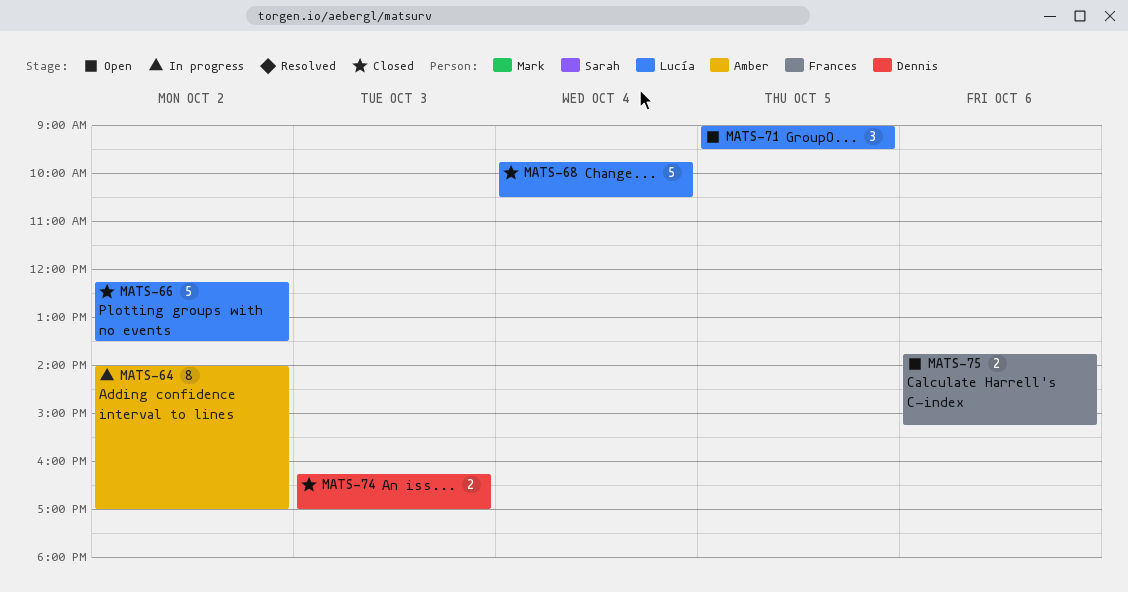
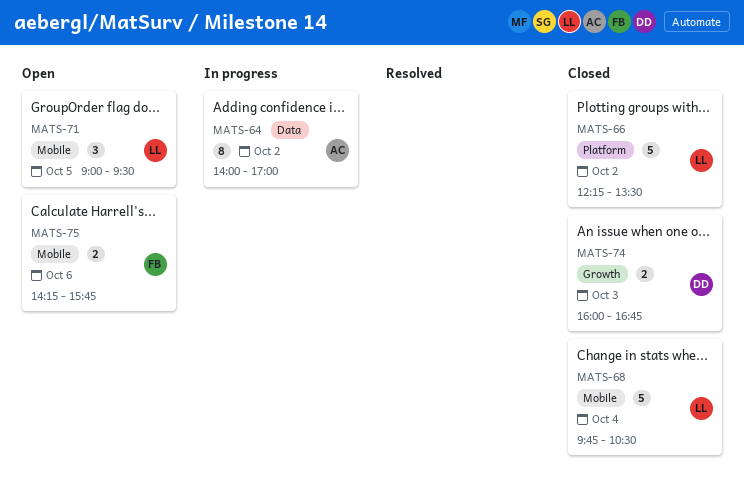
MATS-74, begins: 16:15 -> 16:00
MATS-74, ends: 17:00 -> 16:45
MATS-75, begins: 13:45 -> 14:15
MATS-75, ends: 15:15 -> 15:45

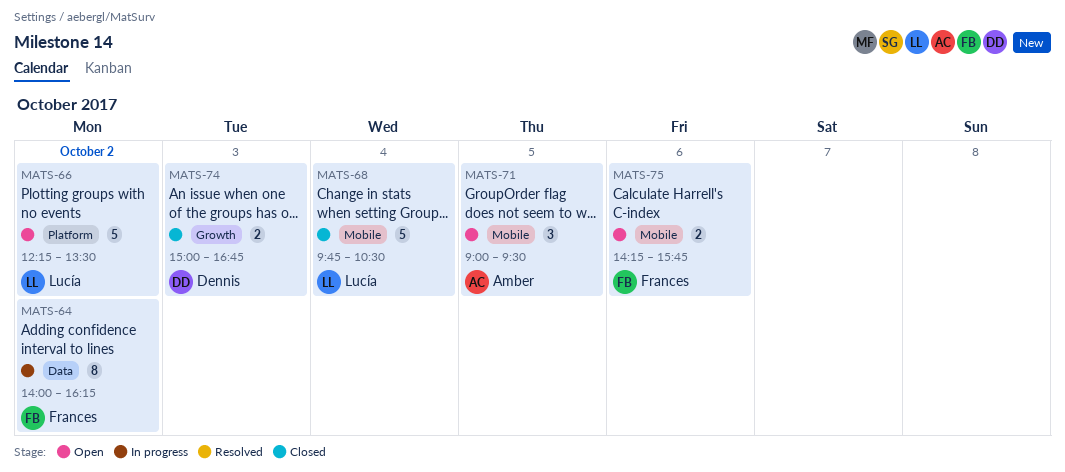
MATS-64, owner: Amber -> Frances
MATS-64, ends: 17:00 -> 16:15
MATS-66, status: Closed -> Open
MATS-71, owner: Lucía -> Amber
MATS-74, begins: 16:00 -> 15:00

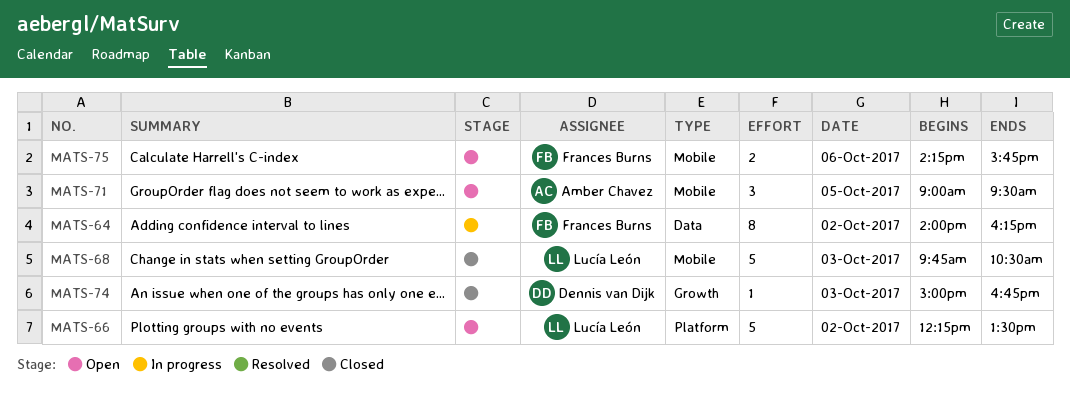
MATS-68, day: Oct 4 -> Oct 3
MATS-74, estimate: 2 -> 1

